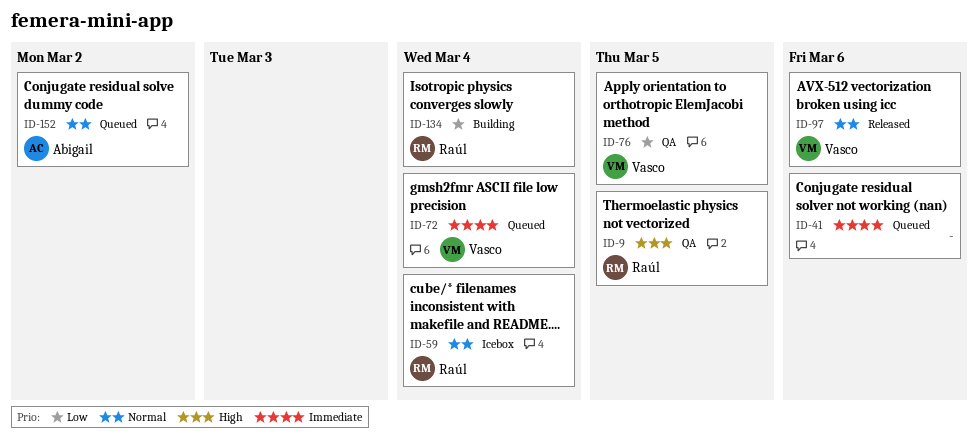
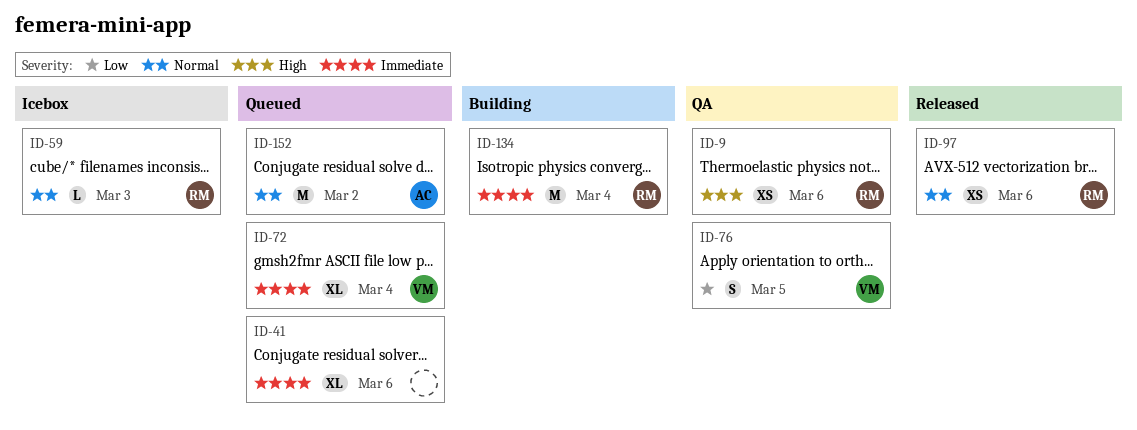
ID-9, due: Mar 5 -> Mar 6
ID-59, due: Mar 4 -> Mar 3
ID-97, owner: Vasco -> Raúl
ID-134, priority: Low -> Immediate

